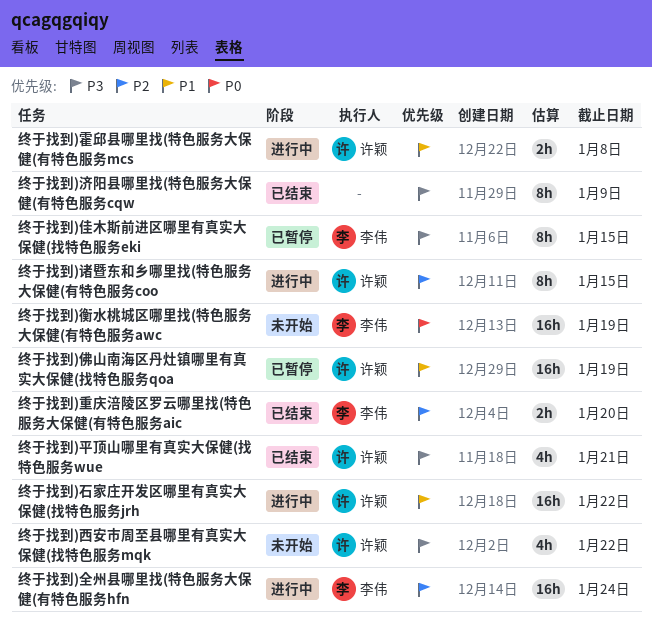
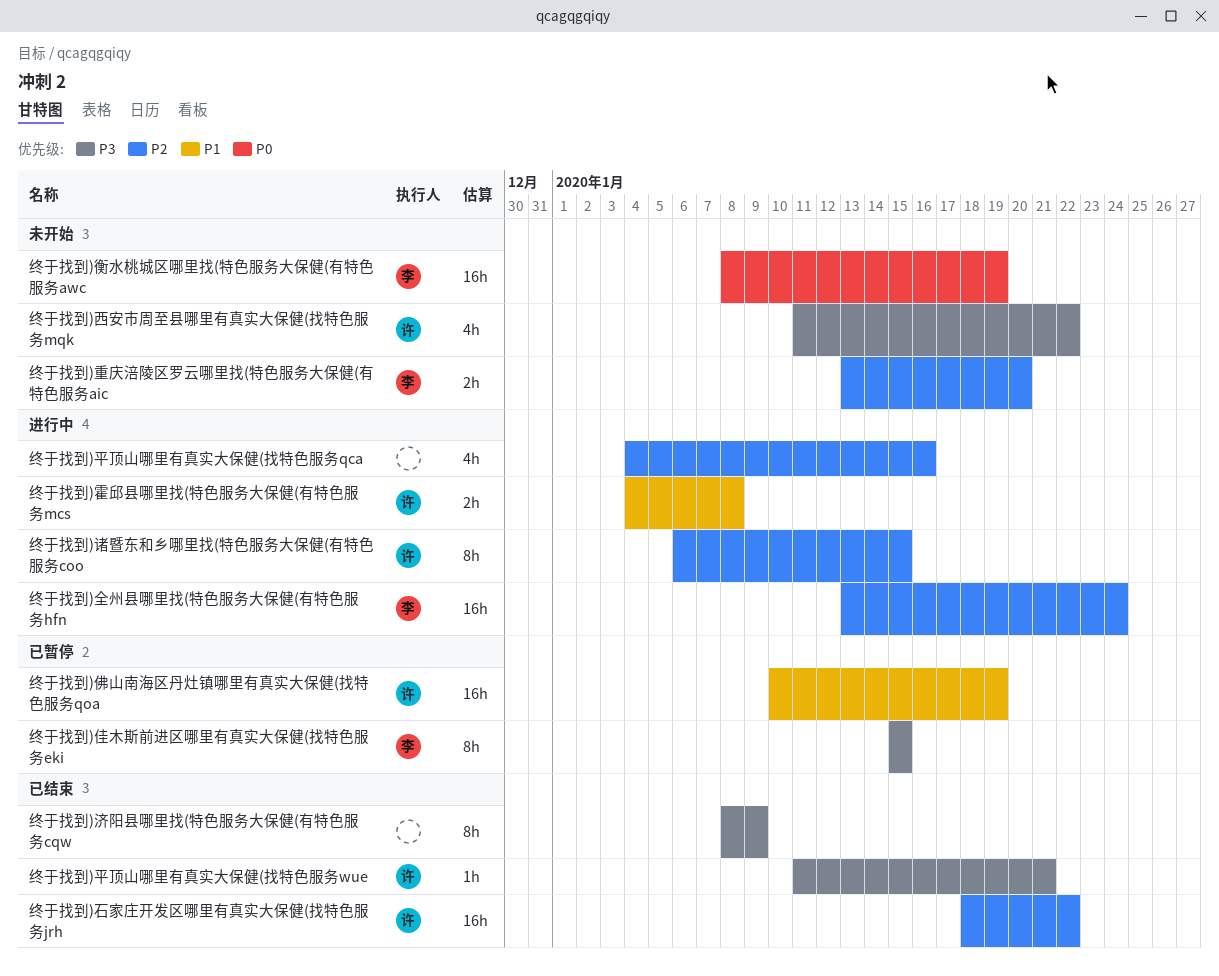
终于找到)平顶山哪里有真实大保健(找特色服务qca: none -> present
终于找到)平顶山哪里有真实大保健(找特色服务wue, estimate: 4h -> 1h
终于找到)石家庄开发区哪里有真实大保健(找特色服务jrh, status: 进行中 -> 已结束
终于找到)石家庄开发区哪里有真实大保健(找特色服务jrh, priority: P1 -> P2
终于找到)重庆涪陵区罗云哪里找(特色服务大保健(有特色服务aic, status: 已结束 -> 未开始

